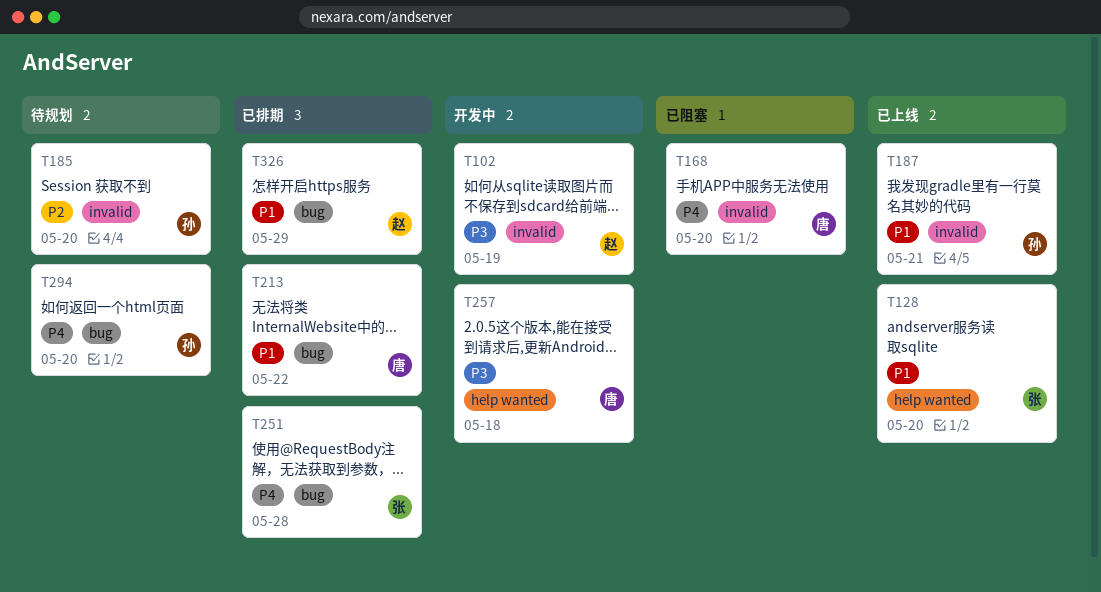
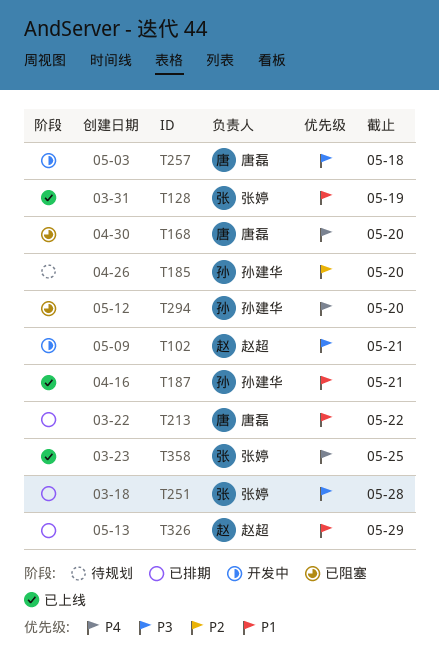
T102, due: May 19 -> May 21
T128, due: May 20 -> May 19
T251, priority: P4 -> P3
T294, status: 待规划 -> 已阻塞
T358: none -> present

